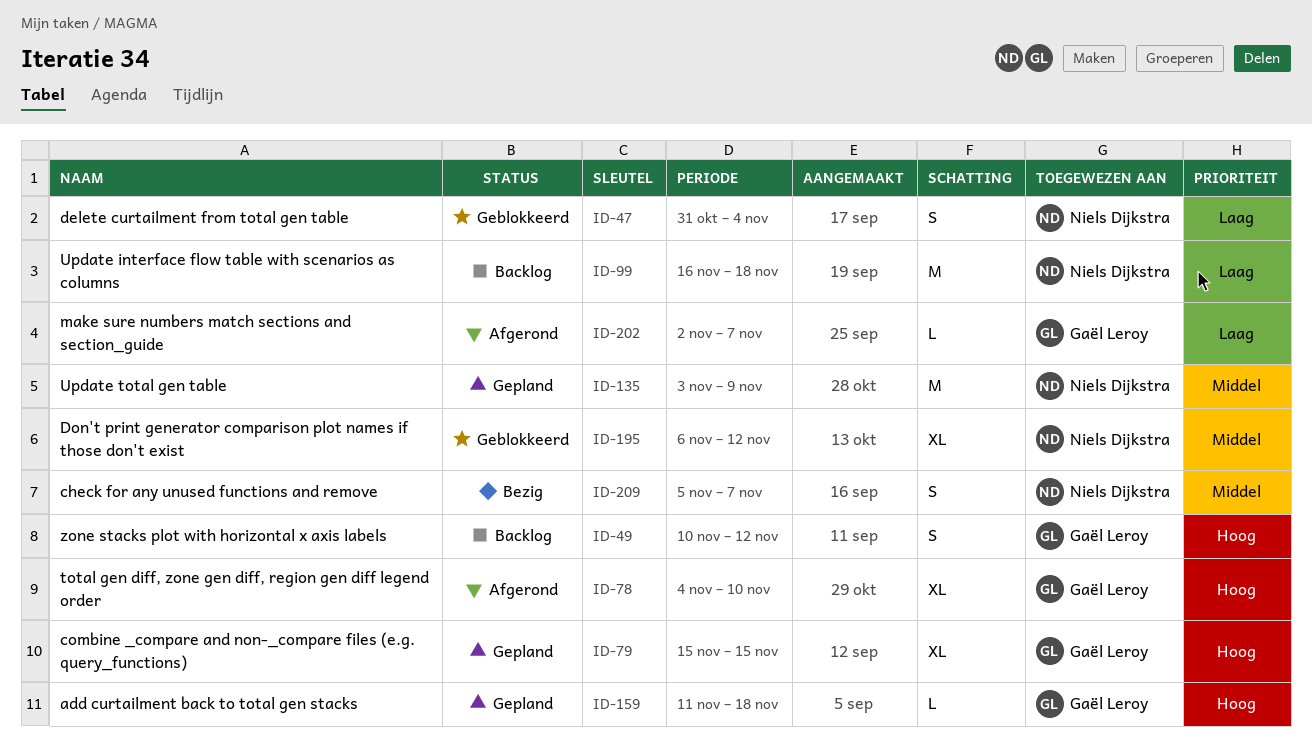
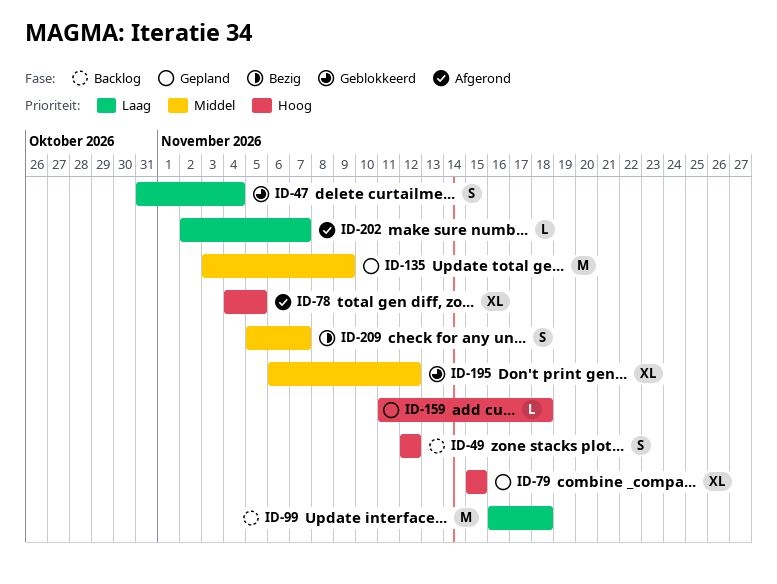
ID-49, start: Nov 10 -> Nov 12
ID-78, due: Nov 10 -> Nov 5

